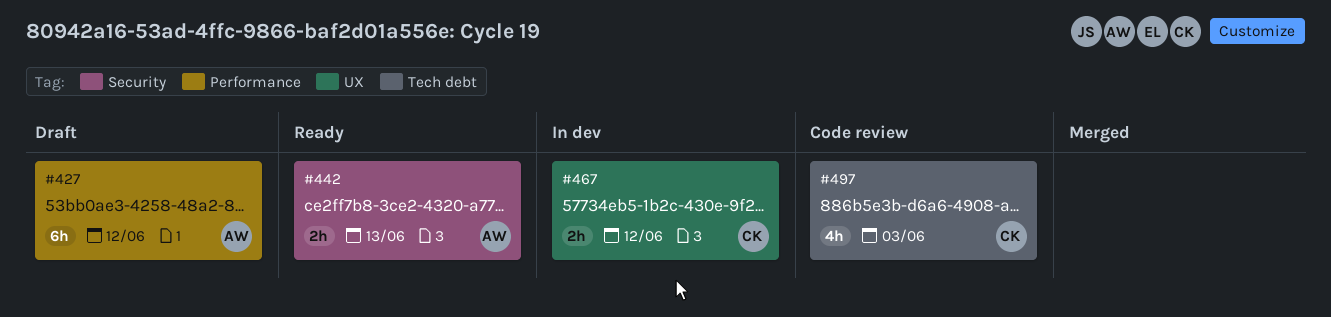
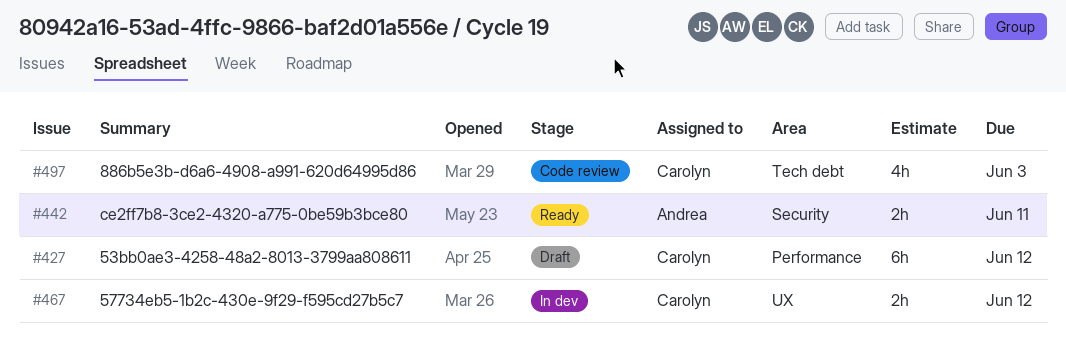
#427, owner: Andrea -> Carolyn
#442, due: Jun 13 -> Jun 11

